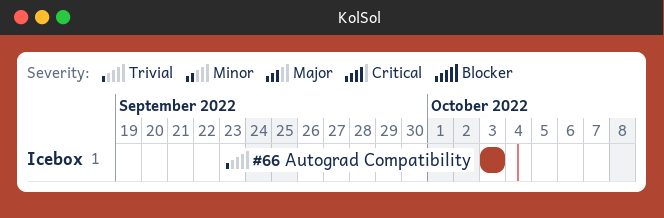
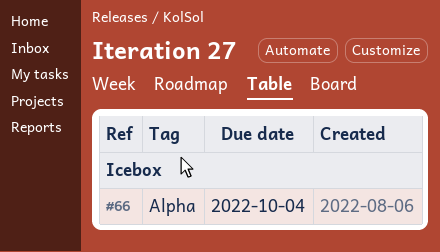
#66, due: Oct 3 -> Oct 4

